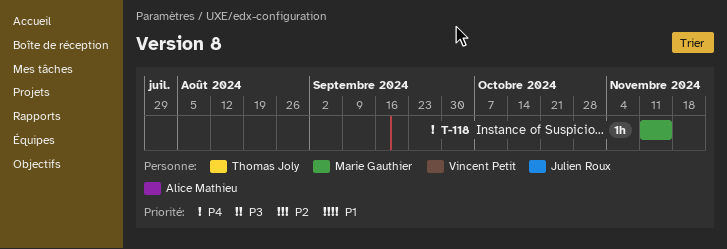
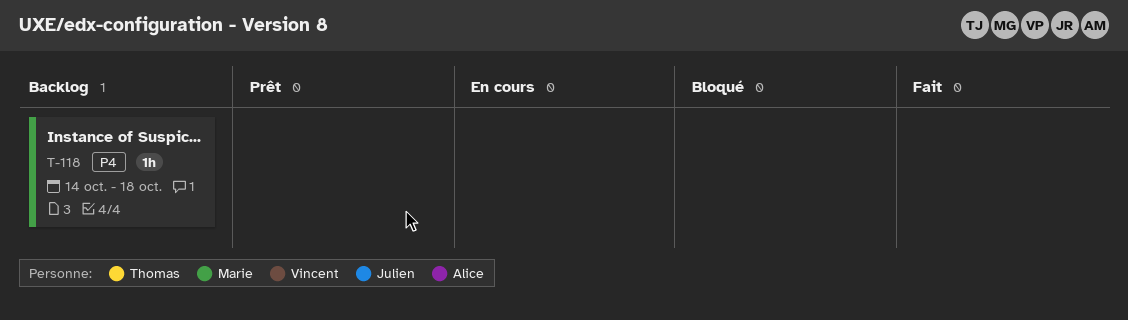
T-118, start: Nov 11 -> Oct 14
T-118, due: Nov 15 -> Oct 18

